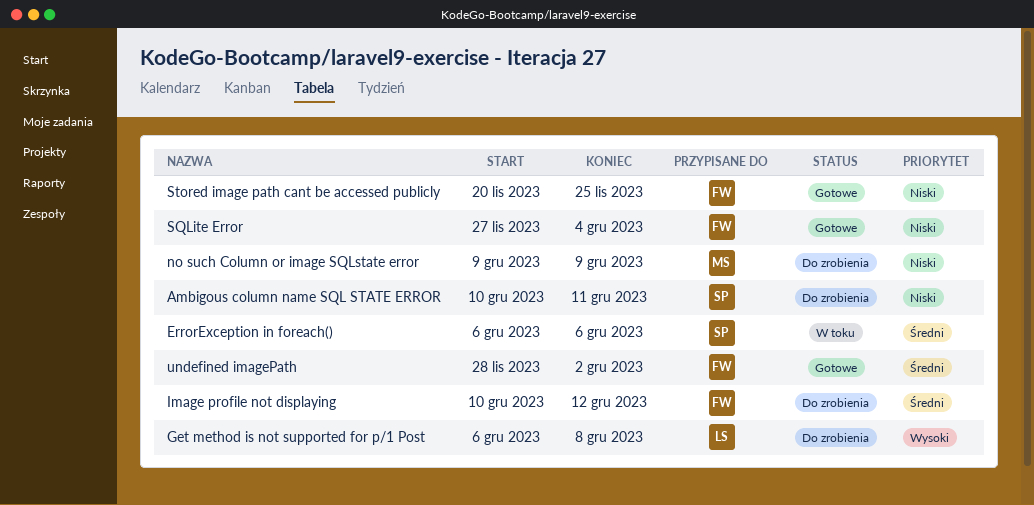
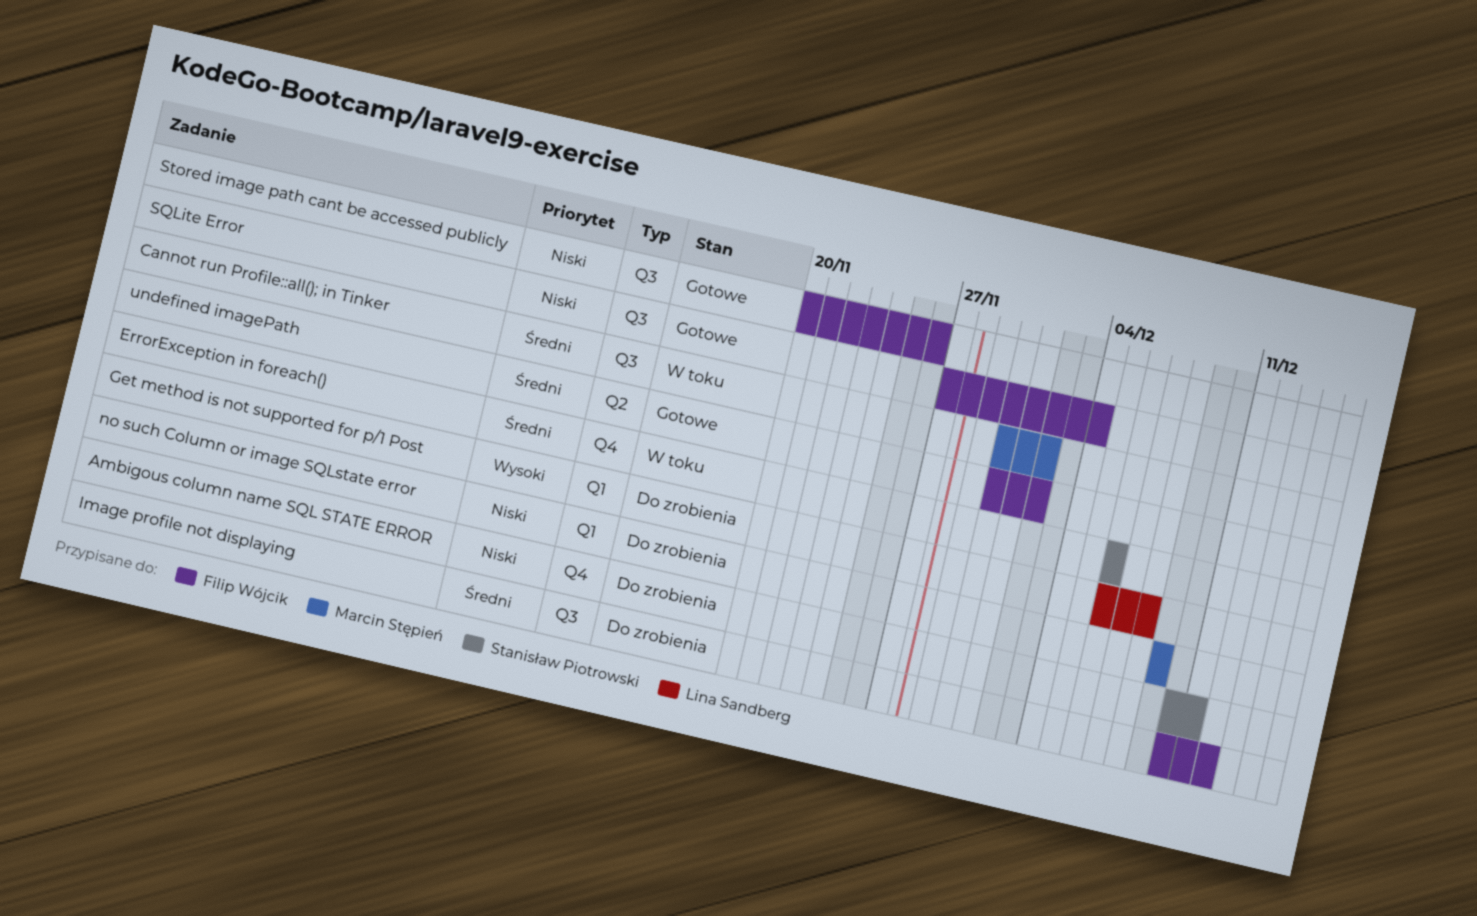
Cannot run Profile::all(); in Tinker: none -> present
Stored image path cant be accessed publicly, due: Nov 25 -> Nov 26
undefined imagePath, start: Nov 28 -> Nov 30

